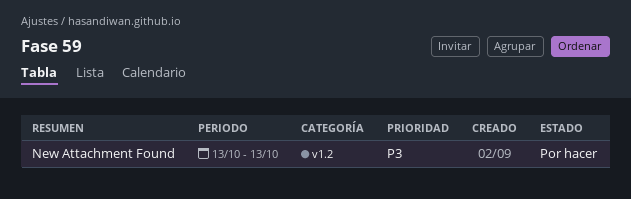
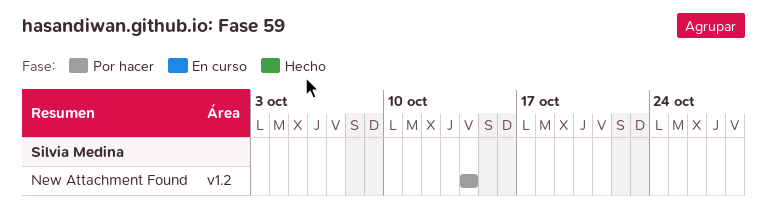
New Attachment Found, start: Oct 13 -> Oct 14
New Attachment Found, due: Oct 13 -> Oct 14

